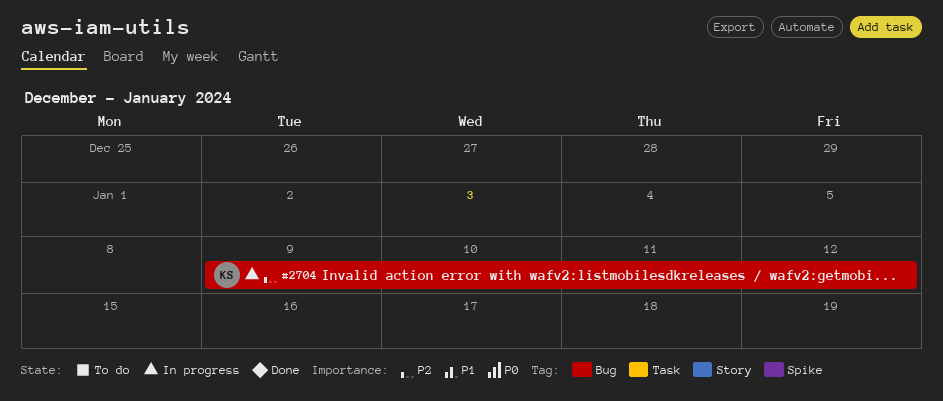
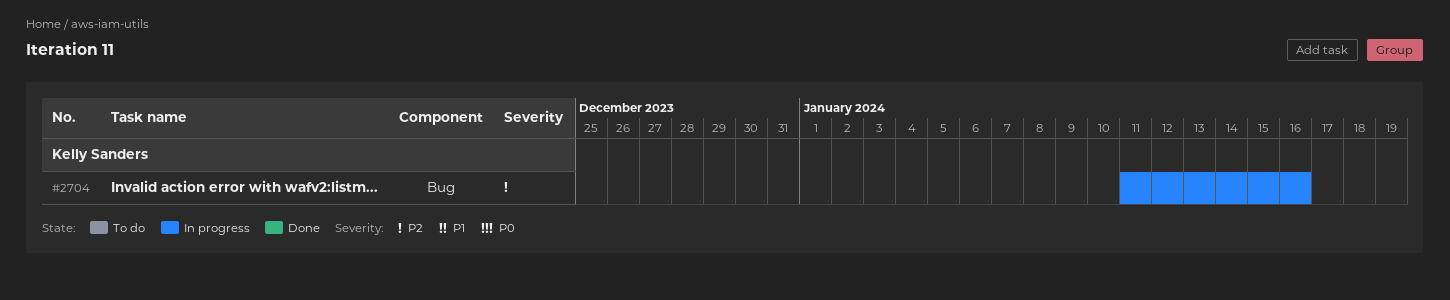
#2704, start: Jan 9 -> Jan 11
#2704, due: Jan 12 -> Jan 16

